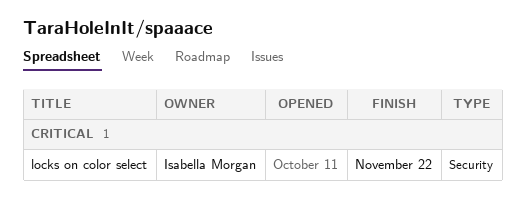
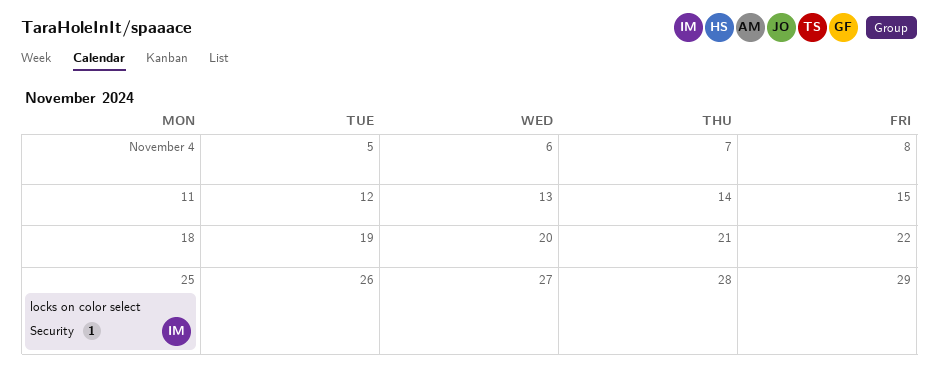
locks on color select, due: Nov 22 -> Nov 25

